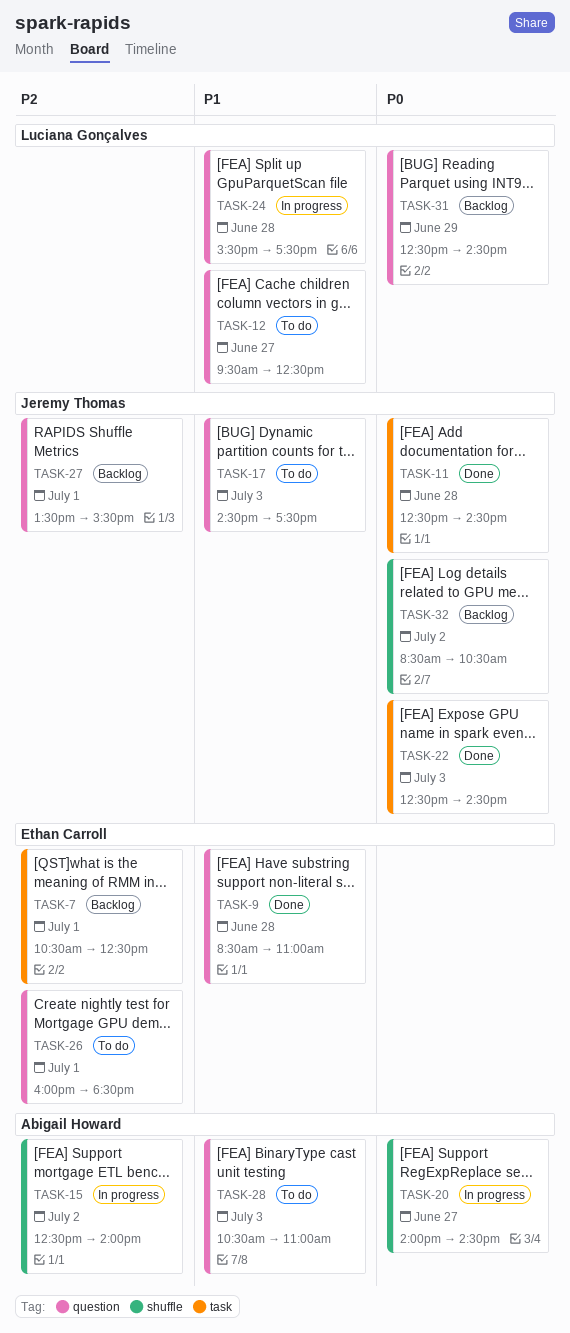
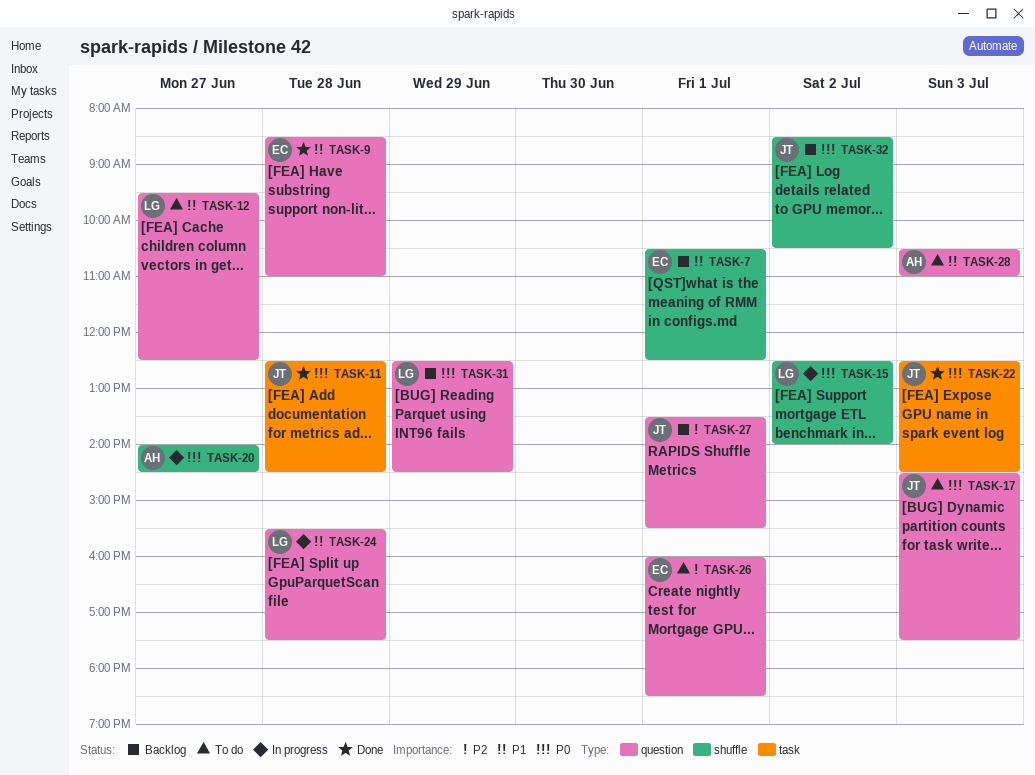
TASK-7, priority: P2 -> P1
TASK-7, label: task -> shuffle
TASK-15, owner: Abigail Howard -> Luciana Gonçalves
TASK-15, priority: P2 -> P0
TASK-17, priority: P1 -> P0

